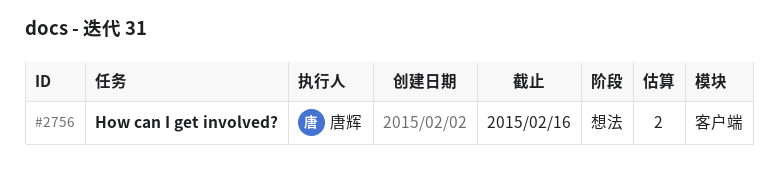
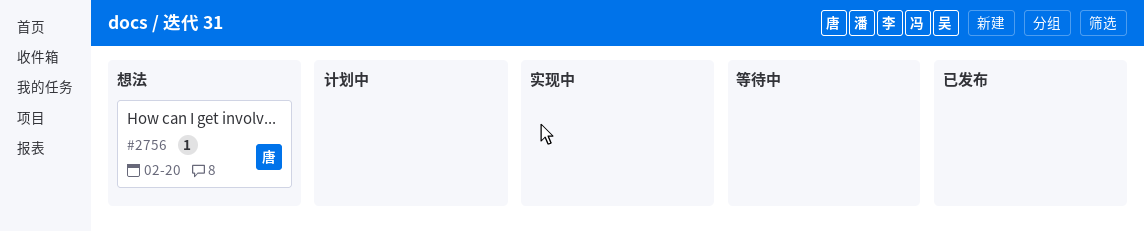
#2756, estimate: 2 -> 1
#2756, due: Feb 16 -> Feb 20

